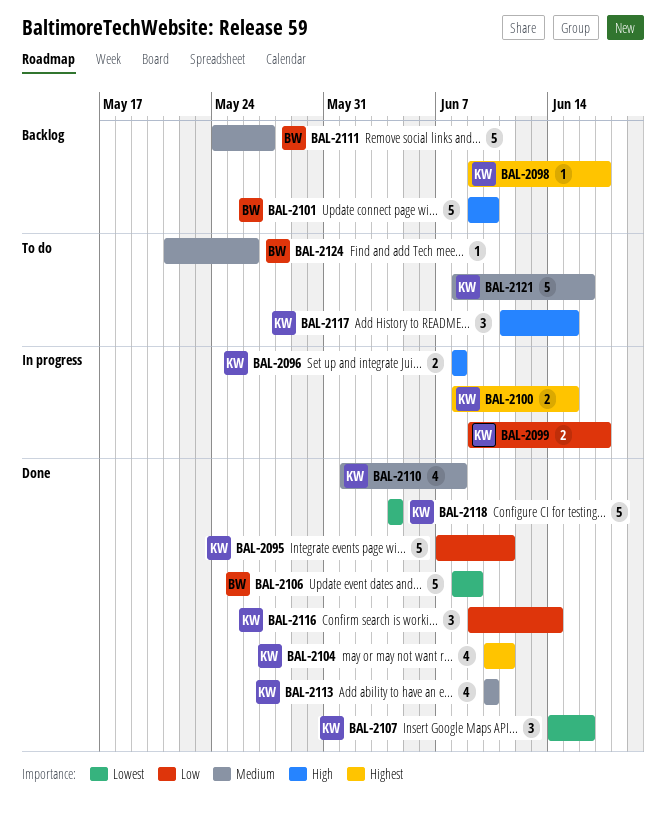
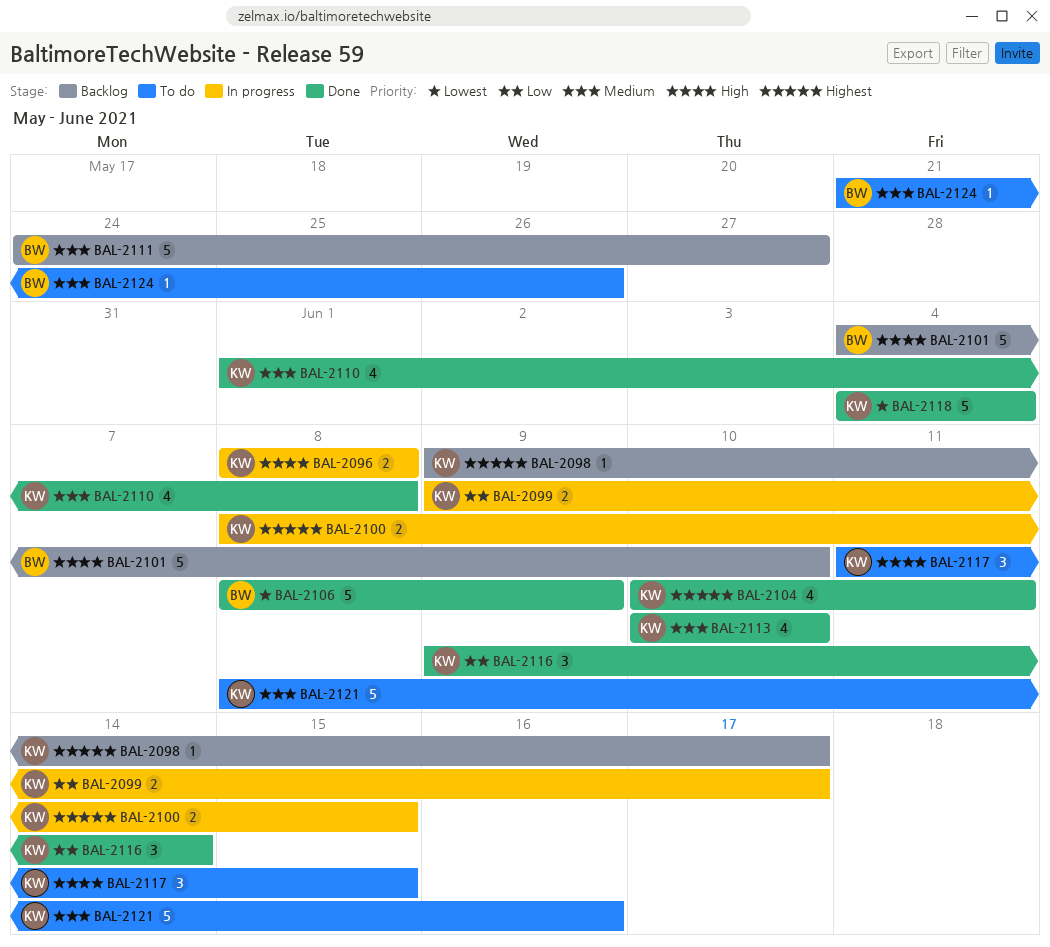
BAL-2095: present -> none
BAL-2101, start: Jun 9 -> Jun 4
BAL-2107: present -> none

